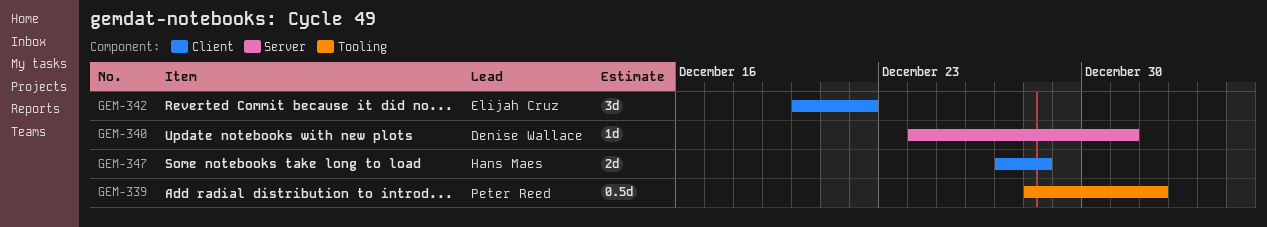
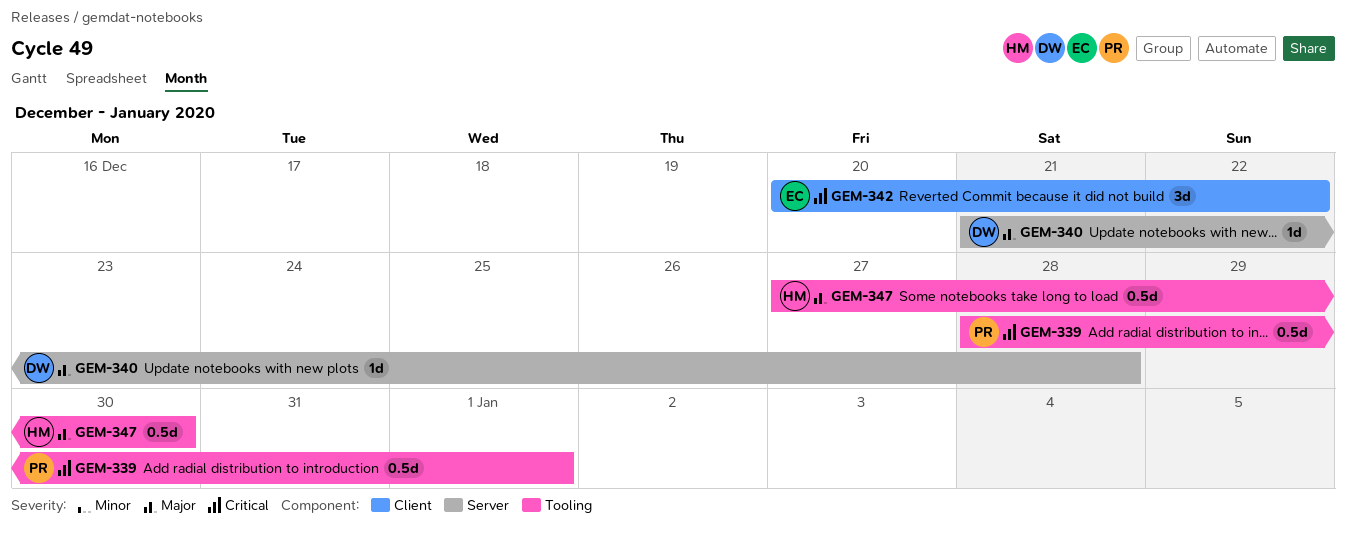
GEM-340, start: Dec 24 -> Dec 21
GEM-340, due: Dec 31 -> Dec 28
GEM-347, label: Client -> Tooling
GEM-347, estimate: 2d -> 0.5d
GEM-347, due: Dec 28 -> Dec 30

